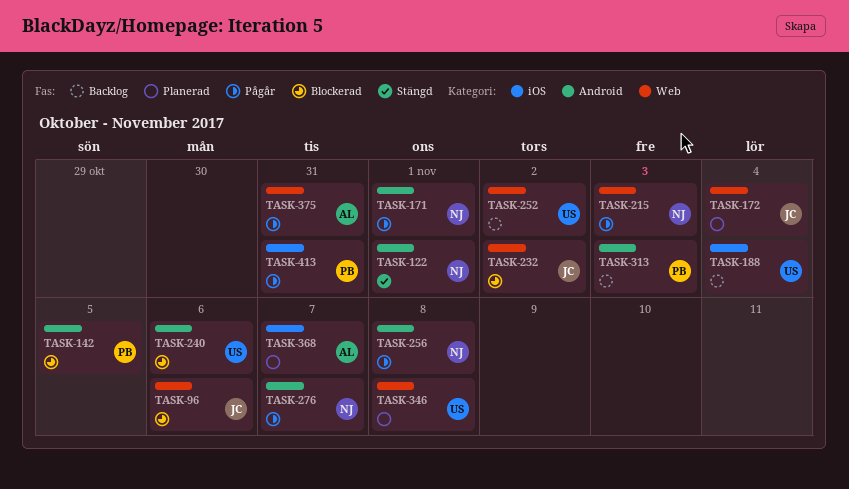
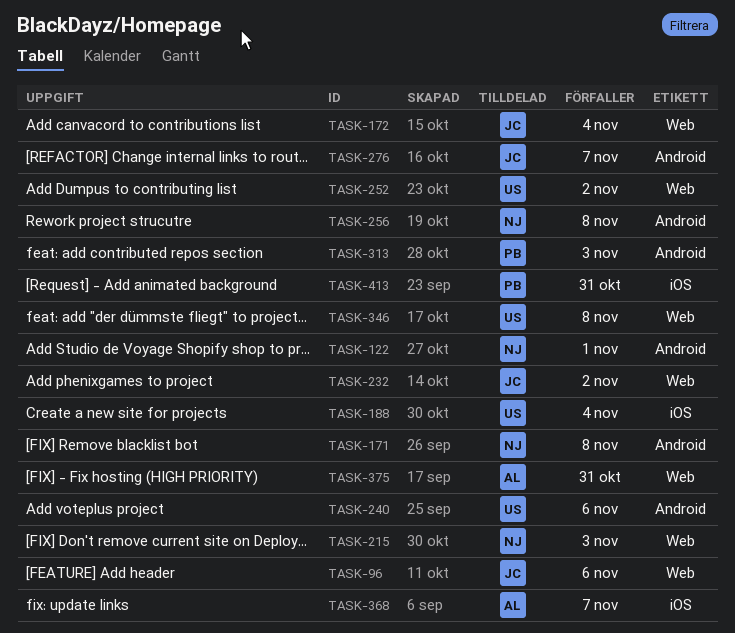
TASK-142: present -> none
TASK-171, due: Nov 1 -> Nov 8
TASK-276, owner: NJ -> JC

